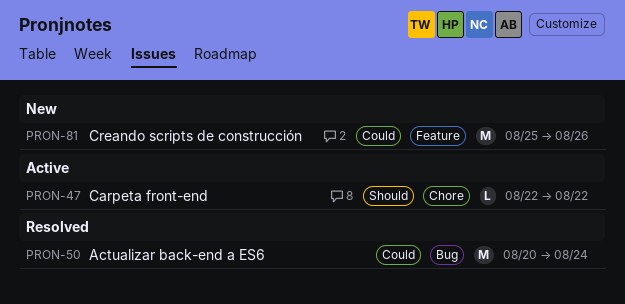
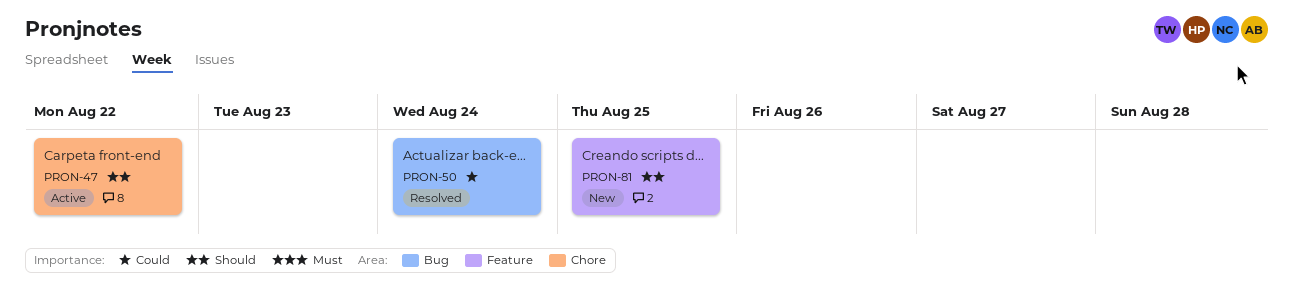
PRON-81, priority: Could -> Should
PRON-81, due: Aug 26 -> Aug 25

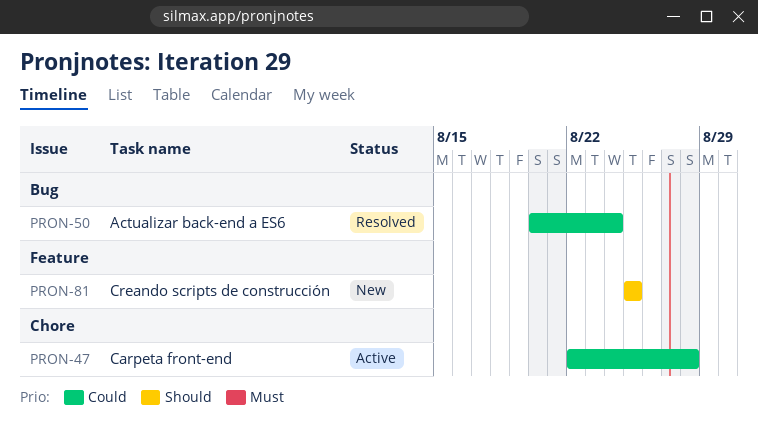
PRON-47, priority: Should -> Could
PRON-47, due: Aug 22 -> Aug 28

